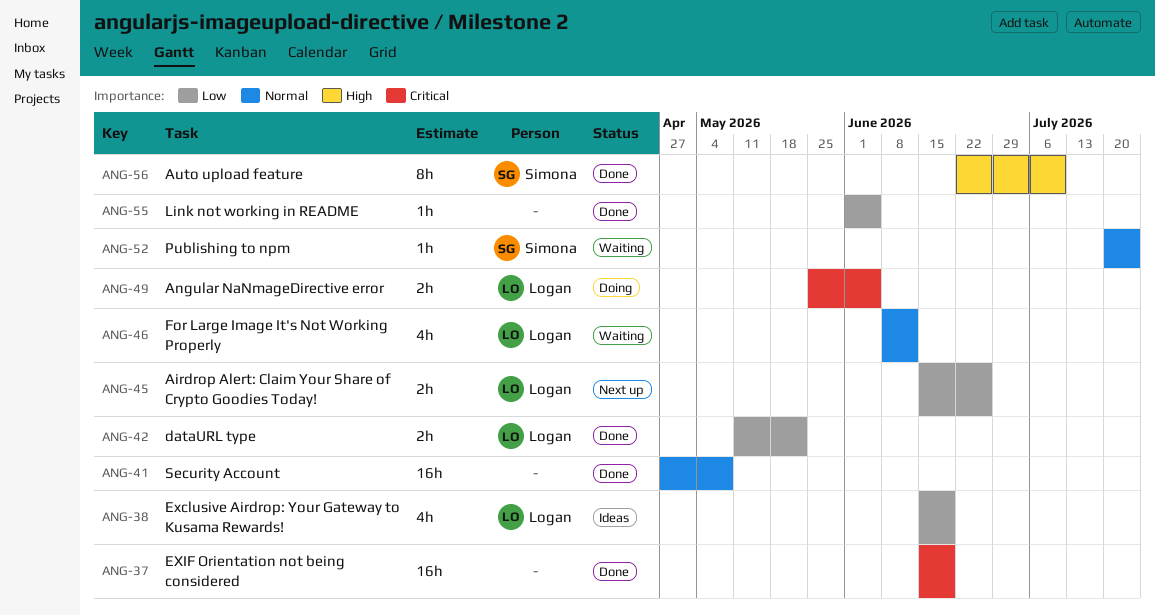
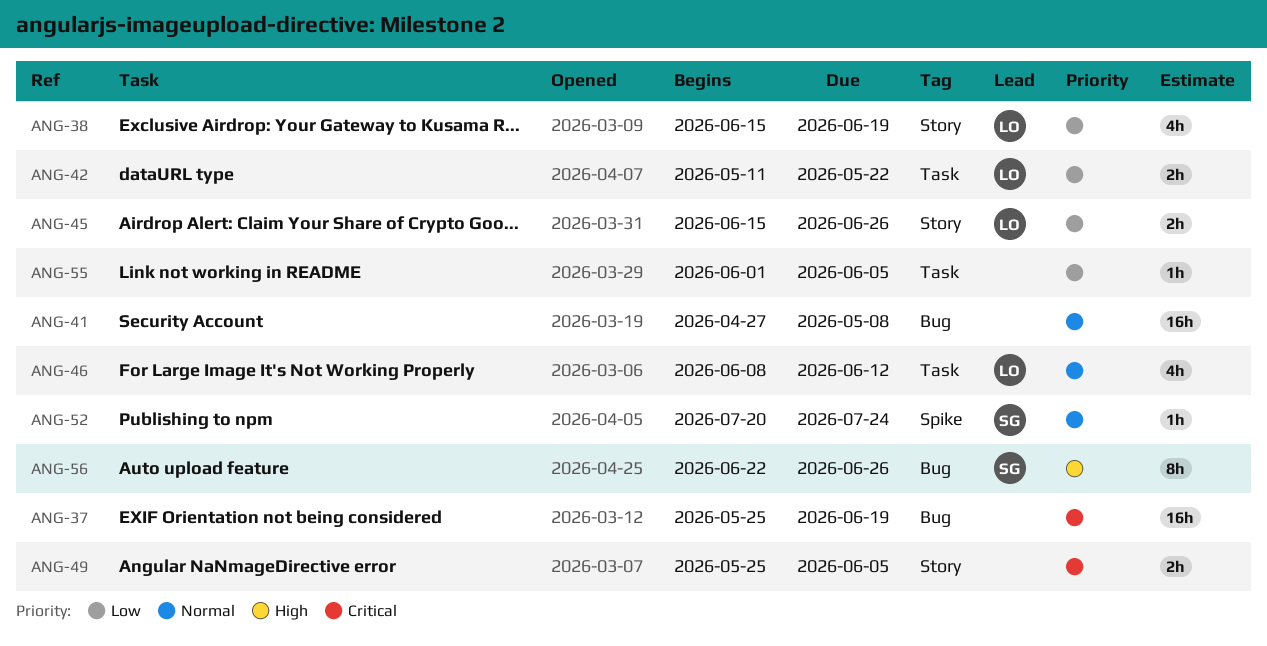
ANG-37, start: Jun 15 -> May 25
ANG-49, owner: Logan -> none
ANG-56, due: Jul 10 -> Jun 26

